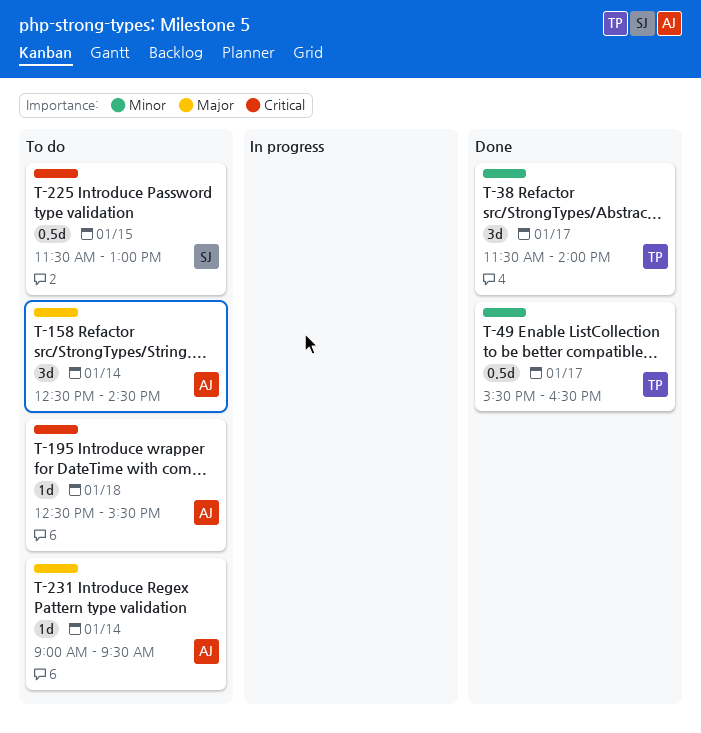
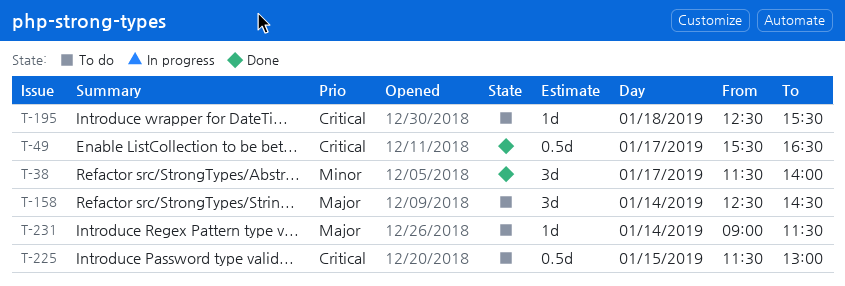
T-49, priority: Minor -> Critical
T-231, ends: 09:30 -> 11:30

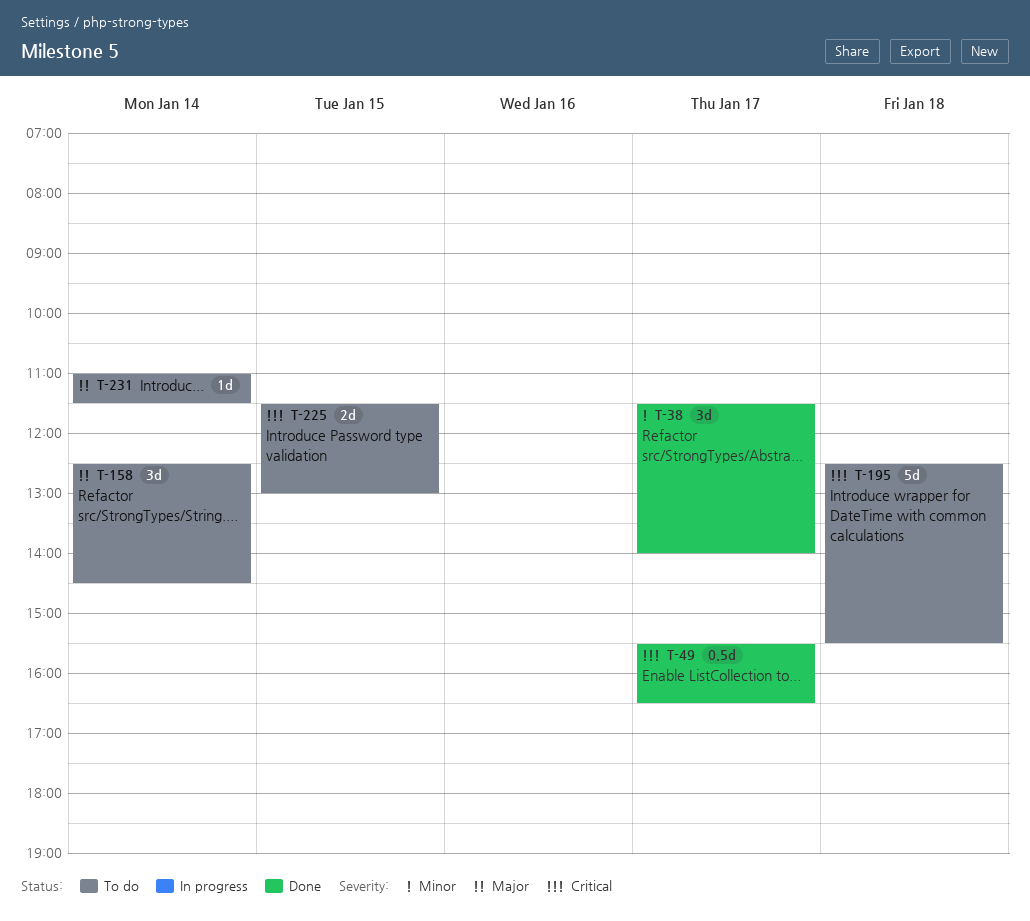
T-195, estimate: 1d -> 5d
T-225, estimate: 0.5d -> 2d
T-231, begins: 09:00 -> 11:00

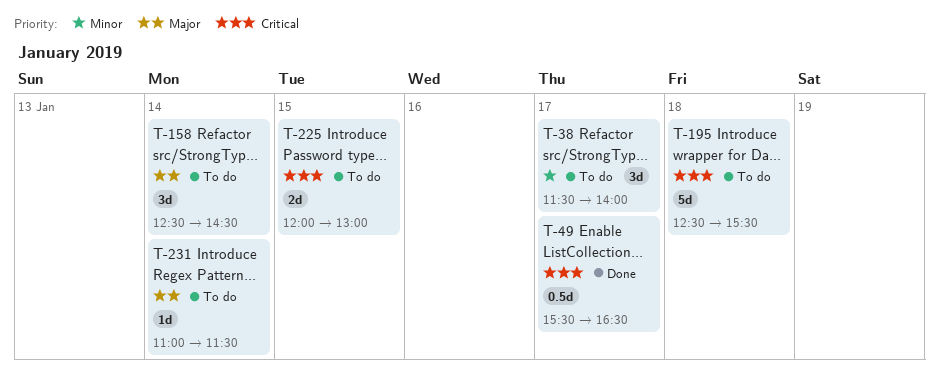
T-38, status: Done -> To do
T-225, begins: 11:30 -> 12:00

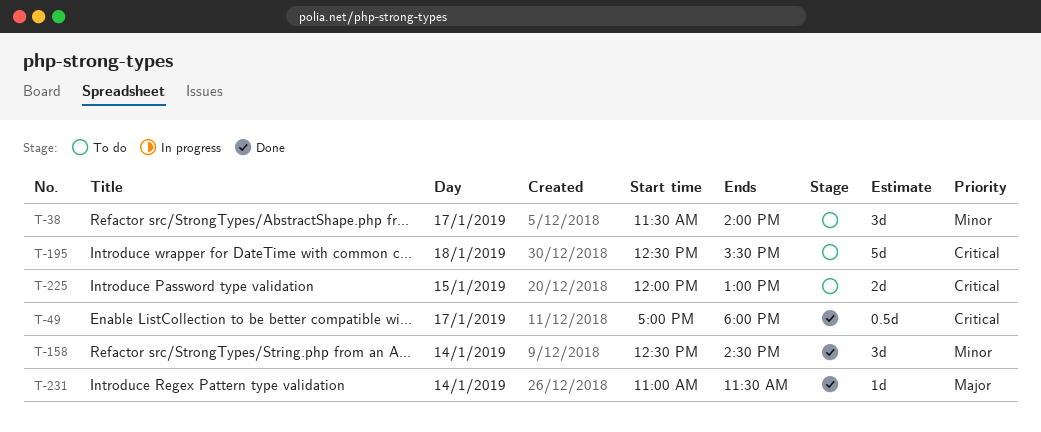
T-49, begins: 15:30 -> 17:00
T-49, ends: 16:30 -> 18:00
T-158, status: To do -> Done
T-158, priority: Major -> Minor
T-231, status: To do -> Done

